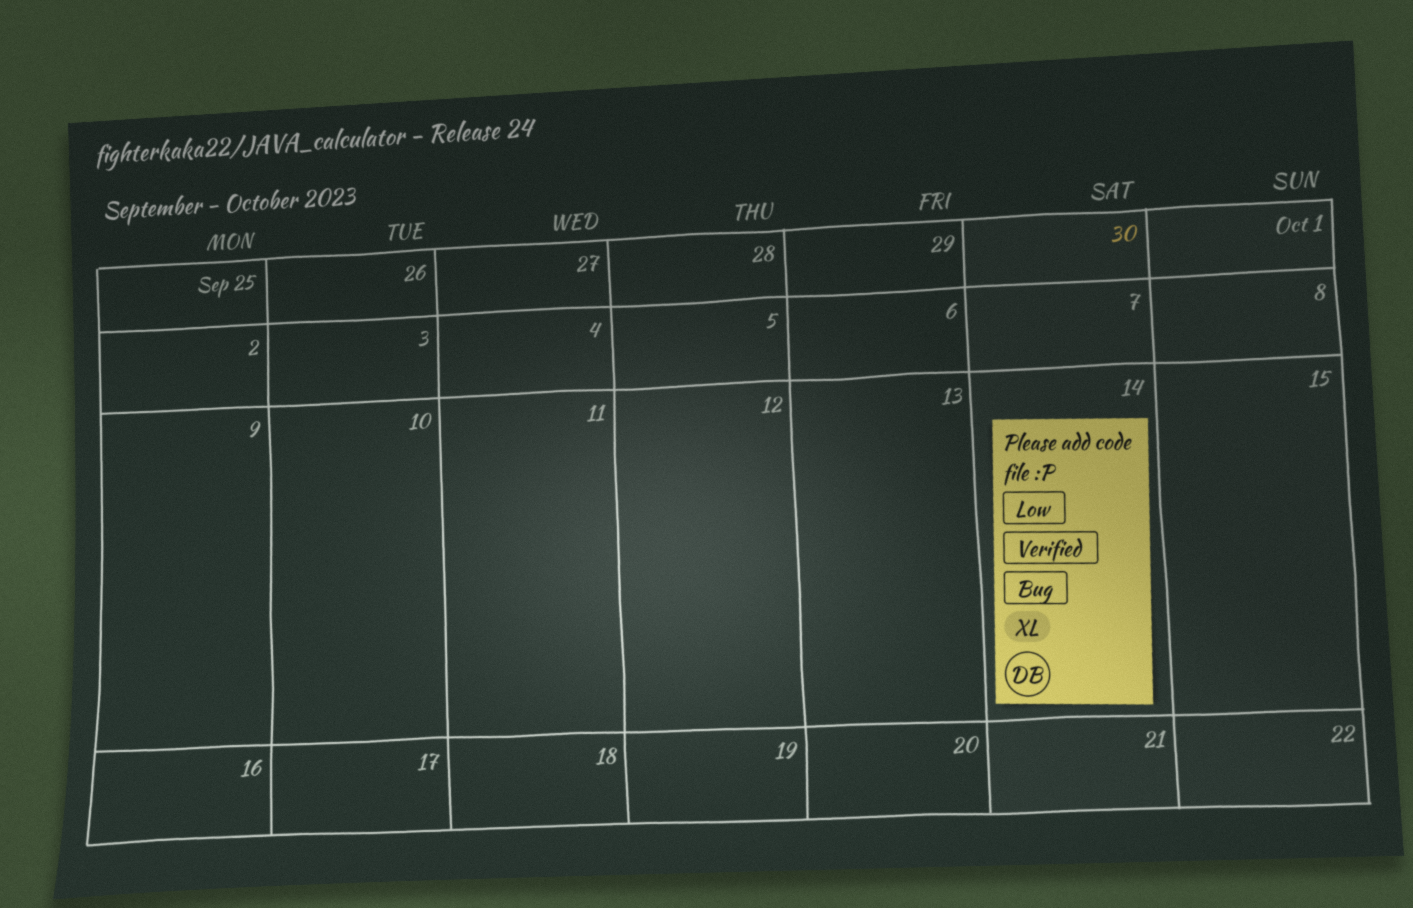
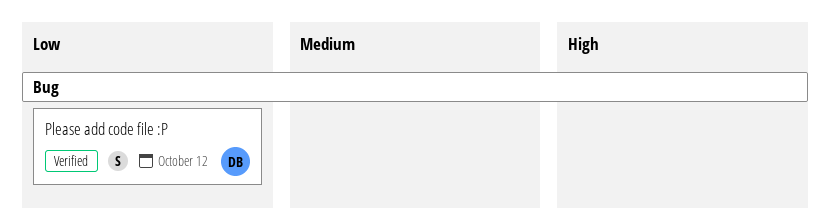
Please add code file :P, estimate: XL -> S
Please add code file :P, due: Oct 14 -> Oct 12

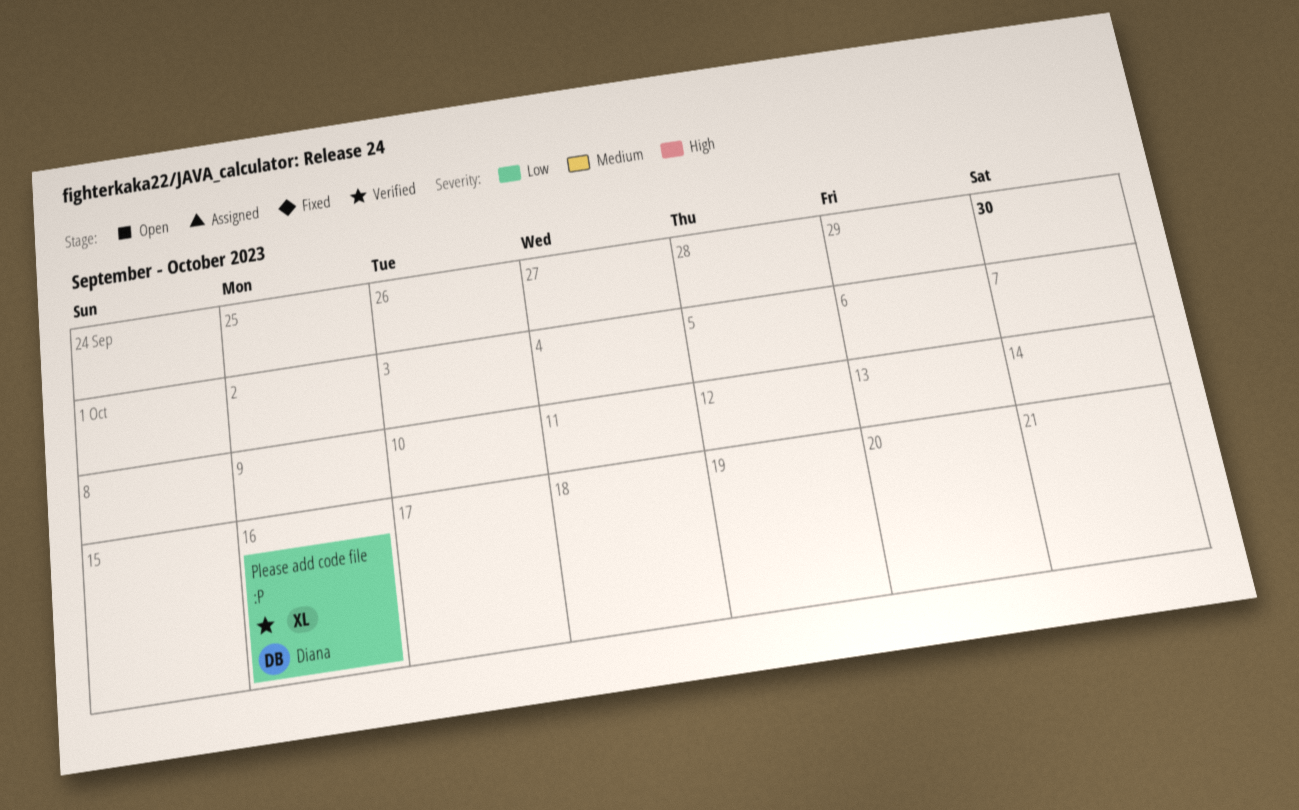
Please add code file :P, estimate: S -> XL
Please add code file :P, due: Oct 12 -> Oct 16

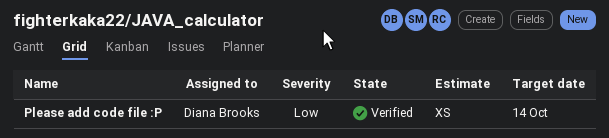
Please add code file :P, estimate: XL -> XS
Please add code file :P, due: Oct 16 -> Oct 14

